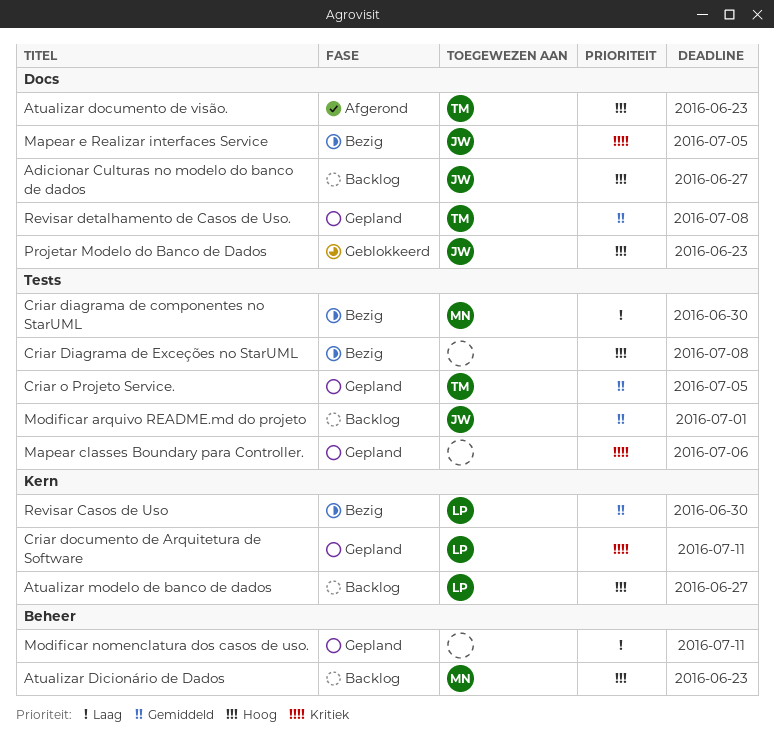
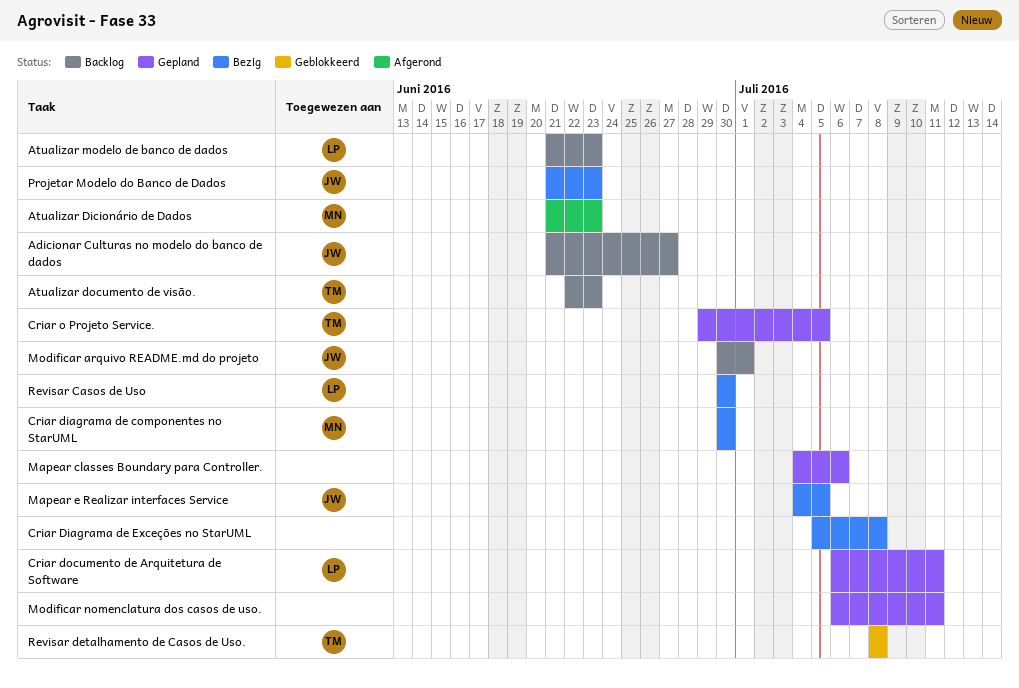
Atualizar Dicionário de Dados, status: Backlog -> Afgerond
Atualizar documento de visão., status: Afgerond -> Backlog
Atualizar modelo de banco de dados, due: Jun 27 -> Jun 23
Projetar Modelo do Banco de Dados, status: Geblokkeerd -> Bezig
Revisar detalhamento de Casos de Uso., status: Gepland -> Geblokkeerd

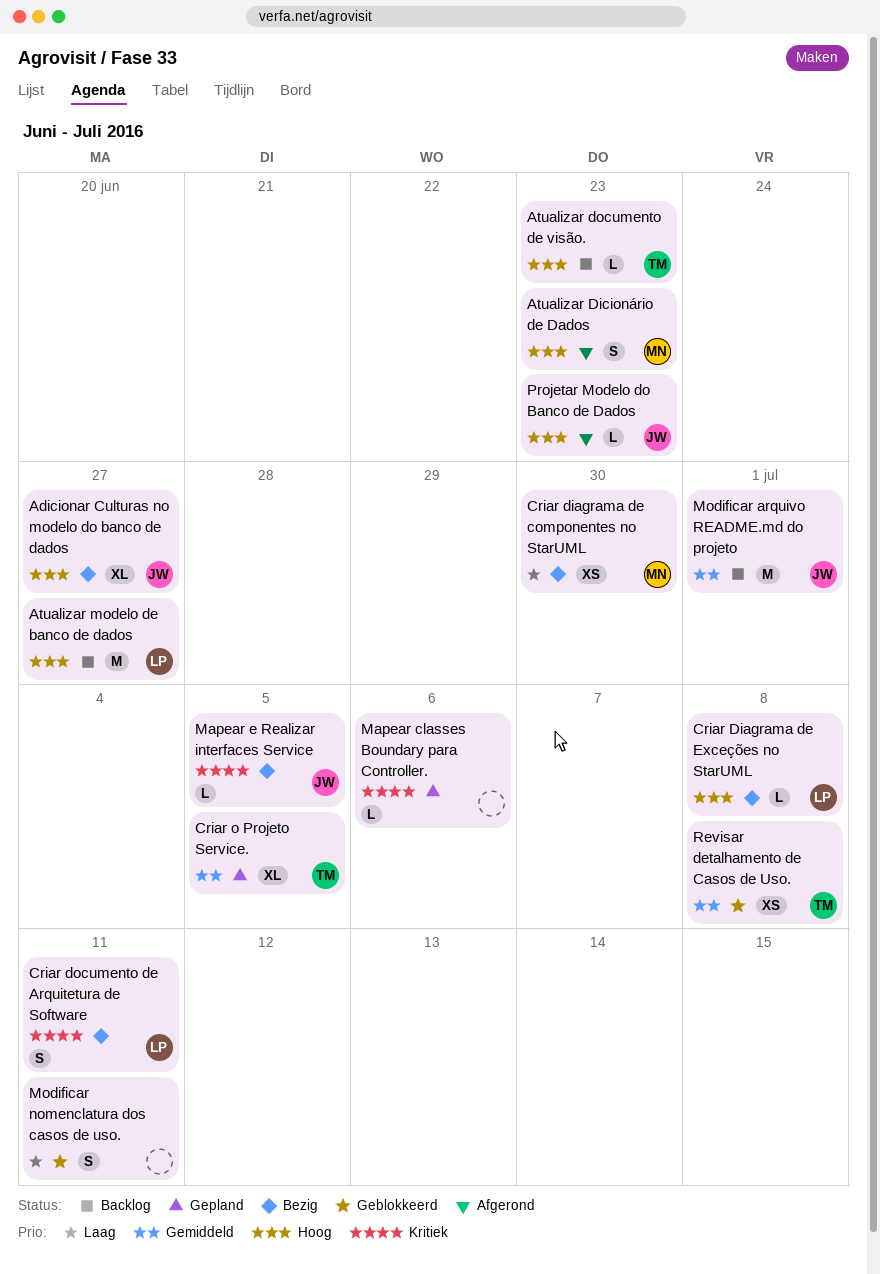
Adicionar Culturas no modelo do banco de dados, status: Backlog -> Bezig
Atualizar modelo de banco de dados, due: Jun 23 -> Jun 27
Criar Diagrama de Exceções no StarUML, owner: none -> LP
Criar documento de Arquitetura de Software, status: Gepland -> Bezig
Modificar nomenclatura dos casos de uso., status: Gepland -> Geblokkeerd
Projetar Modelo do Banco de Dados, status: Bezig -> Afgerond
Revisar Casos de Uso: present -> none

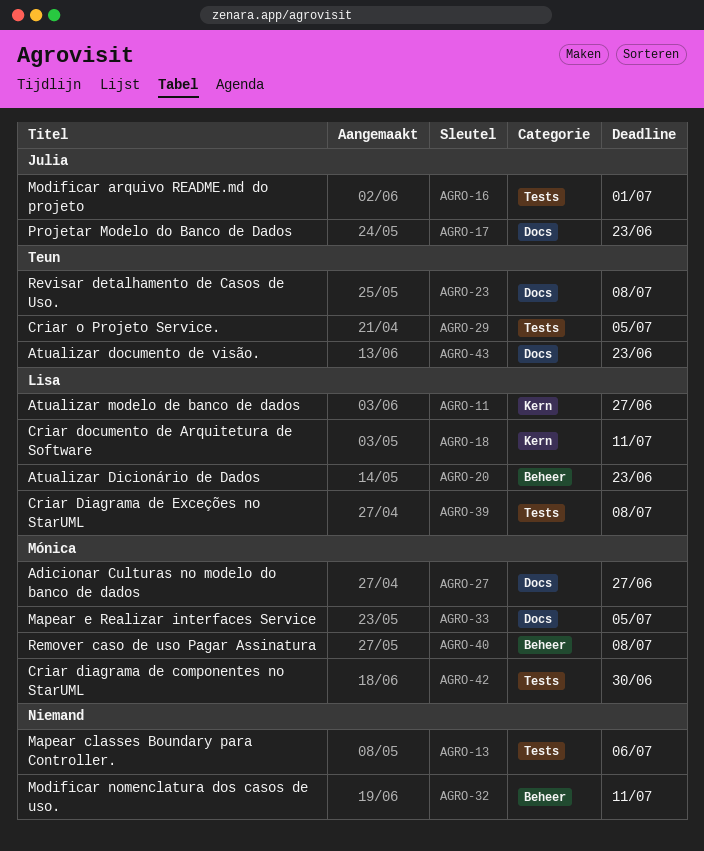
Adicionar Culturas no modelo do banco de dados, owner: Julia -> Mónica
Atualizar Dicionário de Dados, owner: Mónica -> Lisa
Mapear e Realizar interfaces Service, owner: Julia -> Mónica
Remover caso de uso Pagar Assinatura: none -> present

